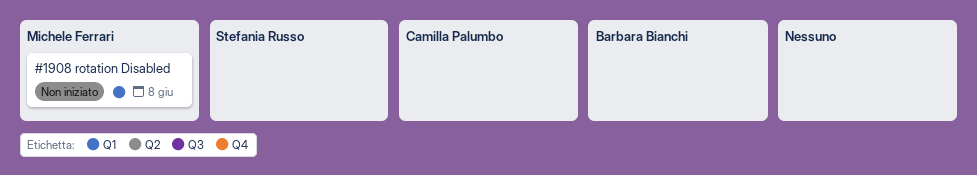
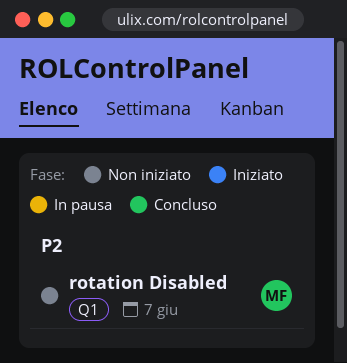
rotation Disabled, due: Jun 8 -> Jun 7

